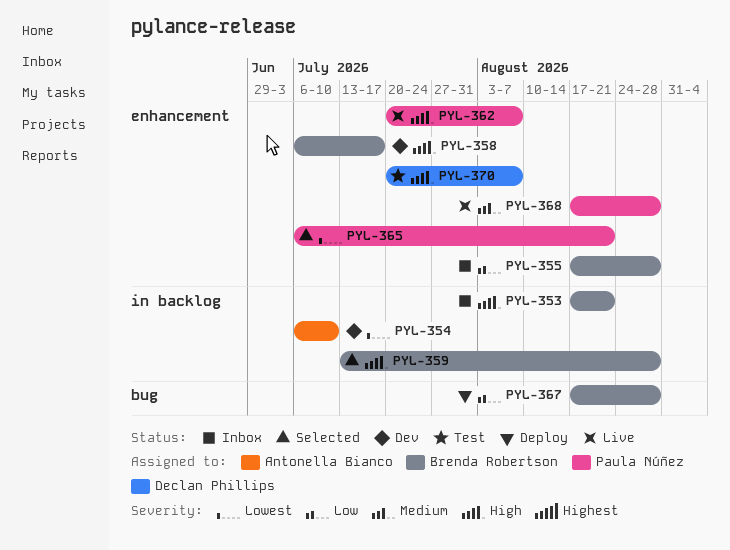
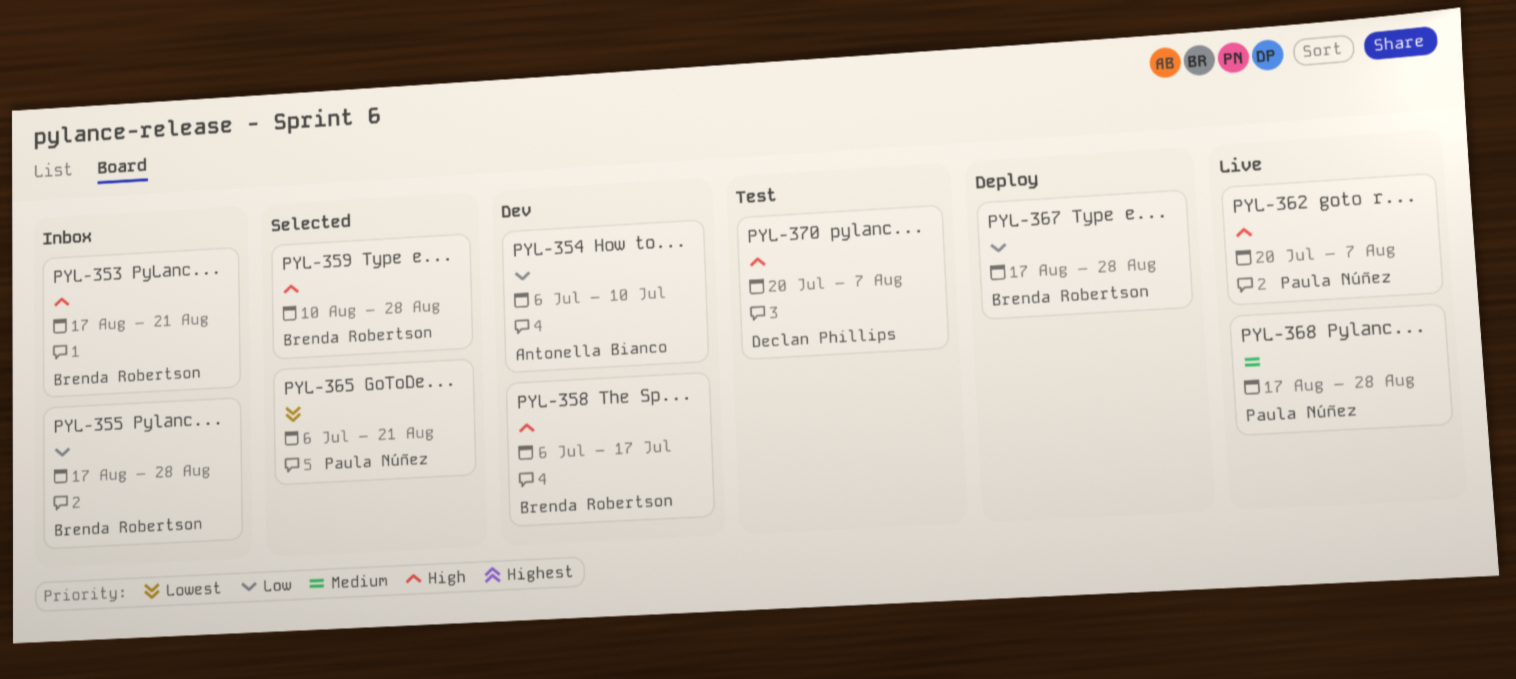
PYL-354, priority: Lowest -> Low
PYL-359, start: Jul 13 -> Aug 10

